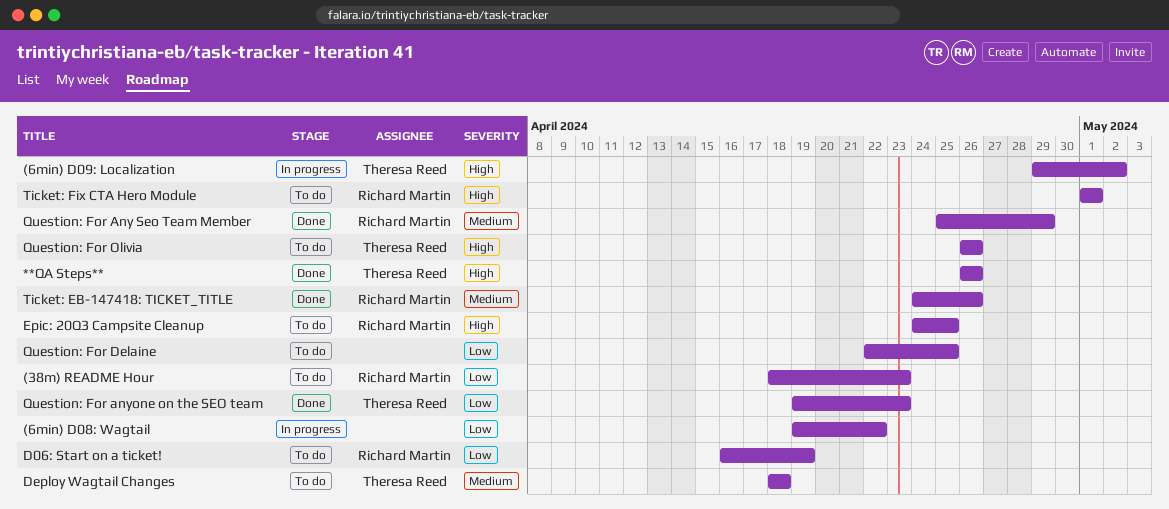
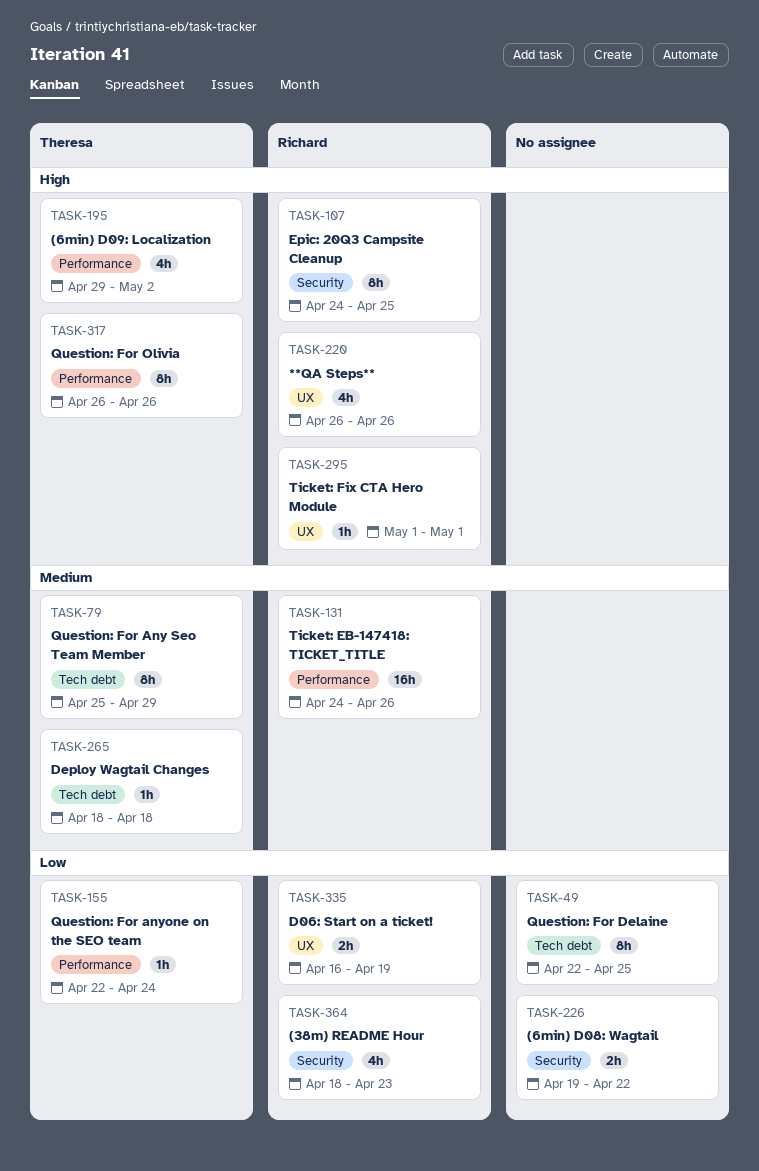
**QA Steps**, owner: Theresa Reed -> Richard Martin
Question: For Any Seo Team Member, owner: Richard Martin -> Theresa Reed
Question: For anyone on the SEO team, start: Apr 19 -> Apr 22
Question: For anyone on the SEO team, due: Apr 23 -> Apr 24

